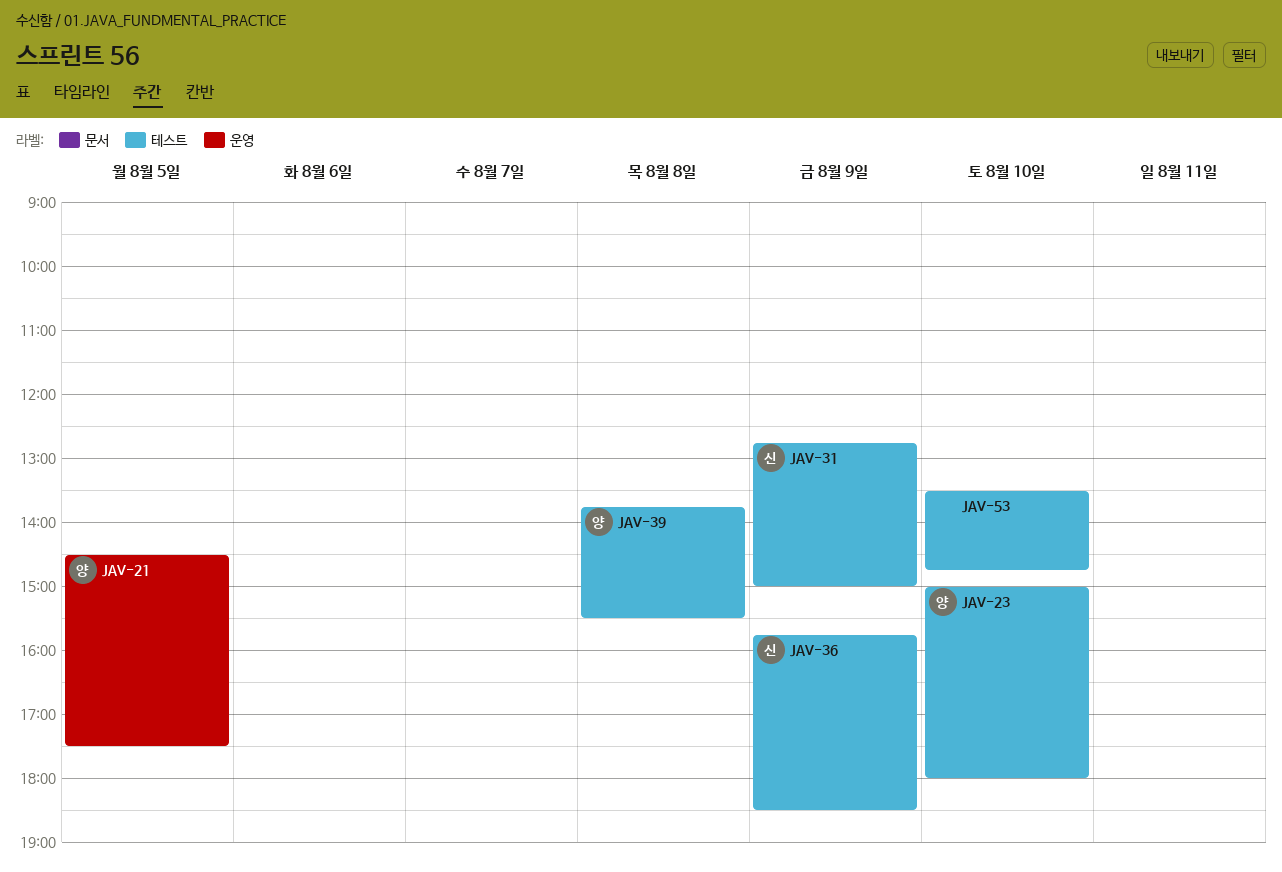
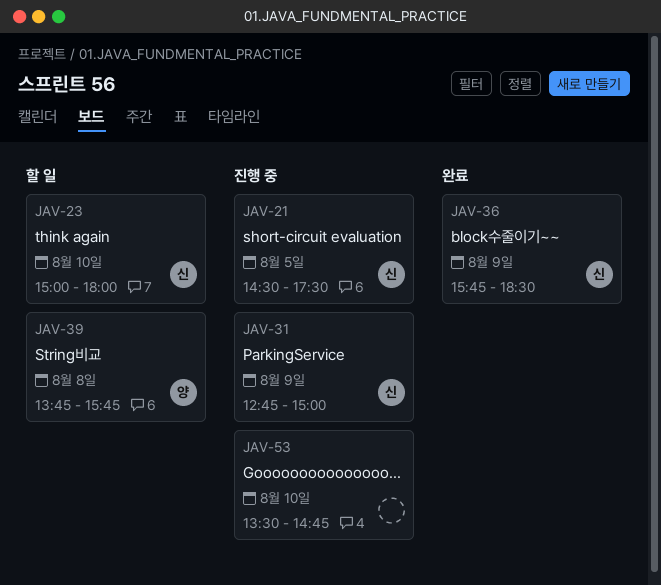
JAV-21, owner: 양 -> 신
JAV-23, owner: 양 -> 신
JAV-39, ends: 15:30 -> 15:45

